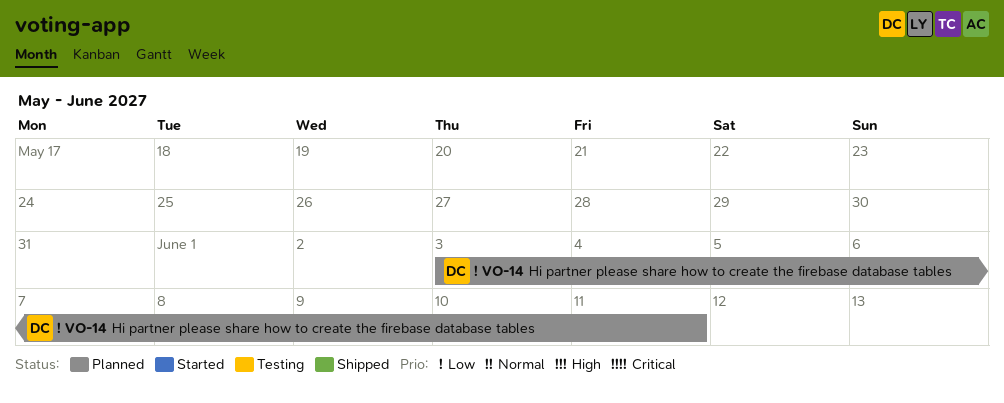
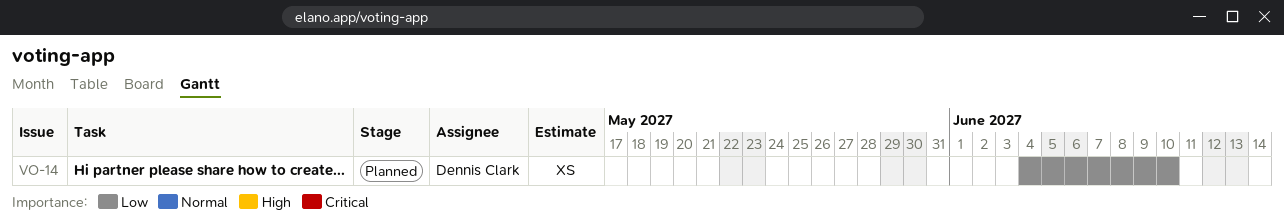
VO-14, start: Jun 3 -> Jun 4
VO-14, due: Jun 11 -> Jun 10

